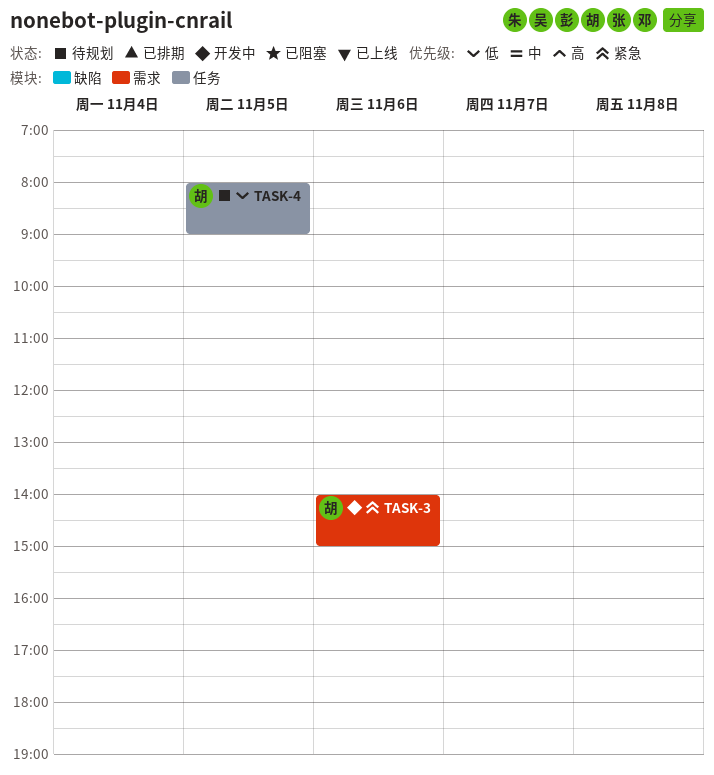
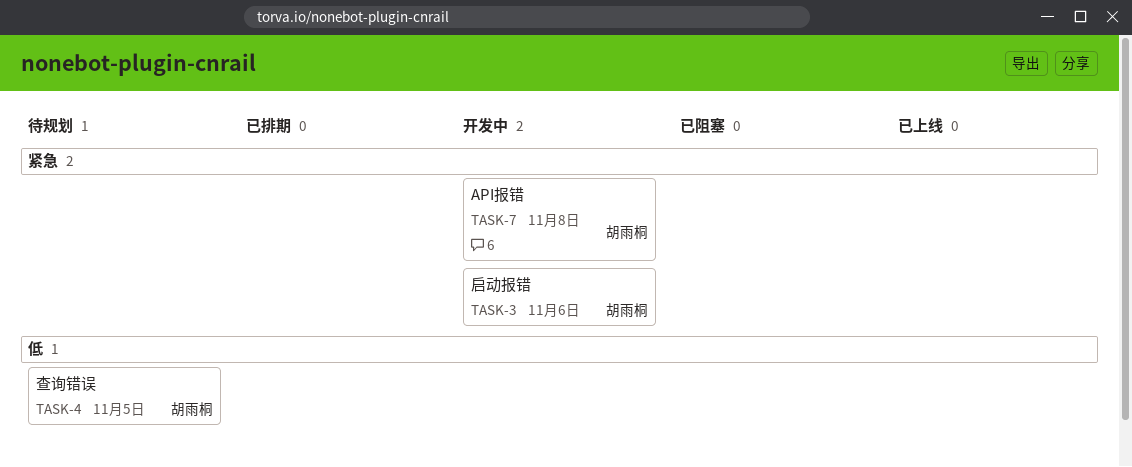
TASK-7: none -> present

